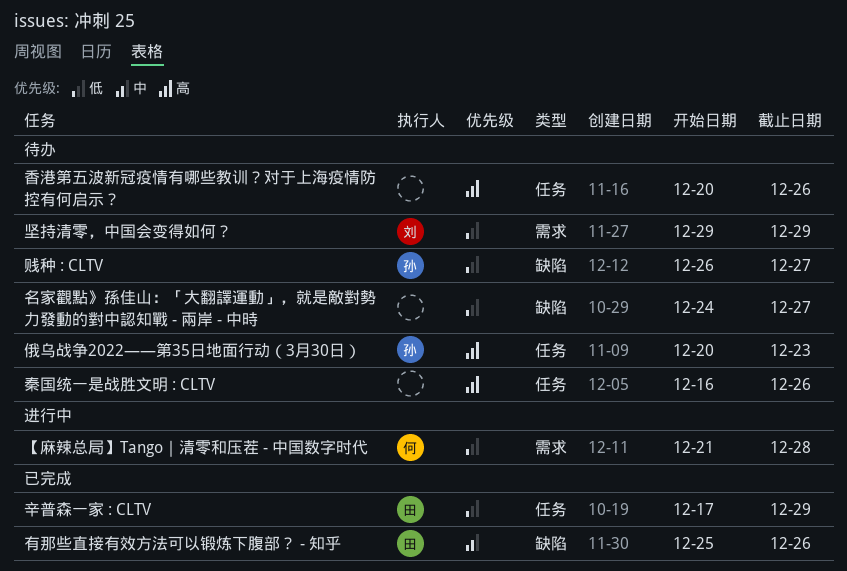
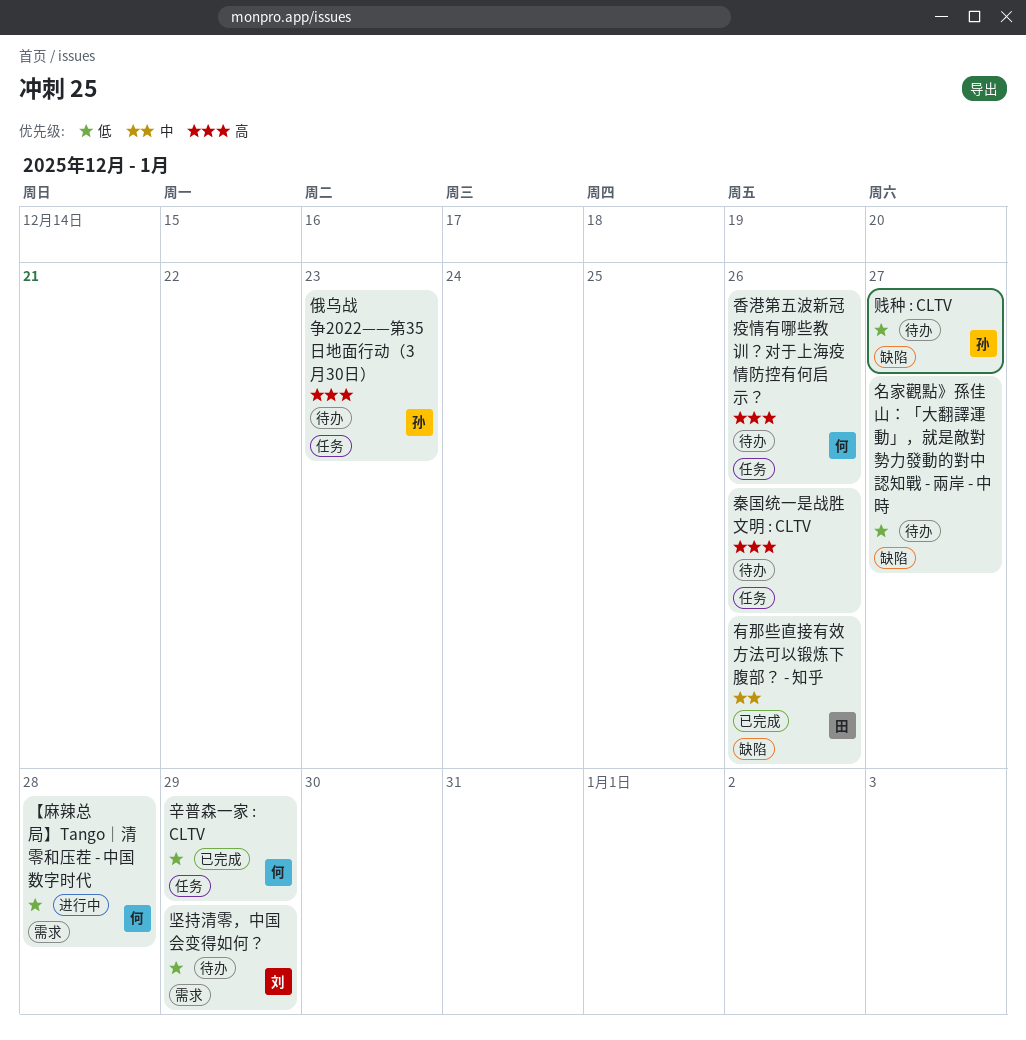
辛普森一家 : CLTV, owner: 田 -> 何
香港第五波新冠疫情有哪些教训？对于上海疫情防控有何启示？, owner: none -> 何

